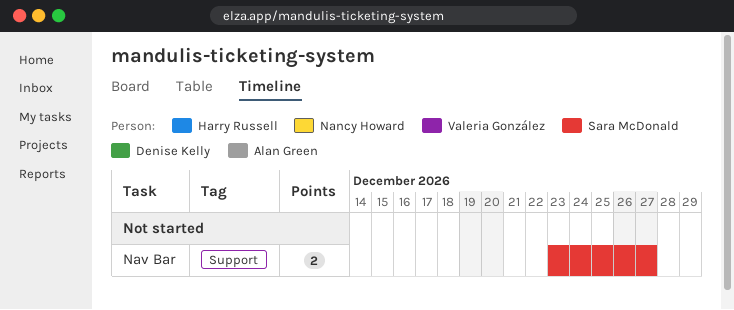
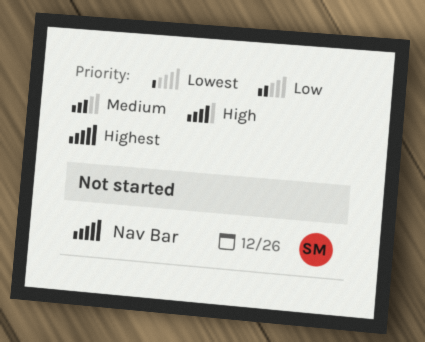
Nav Bar, due: Dec 27 -> Dec 26

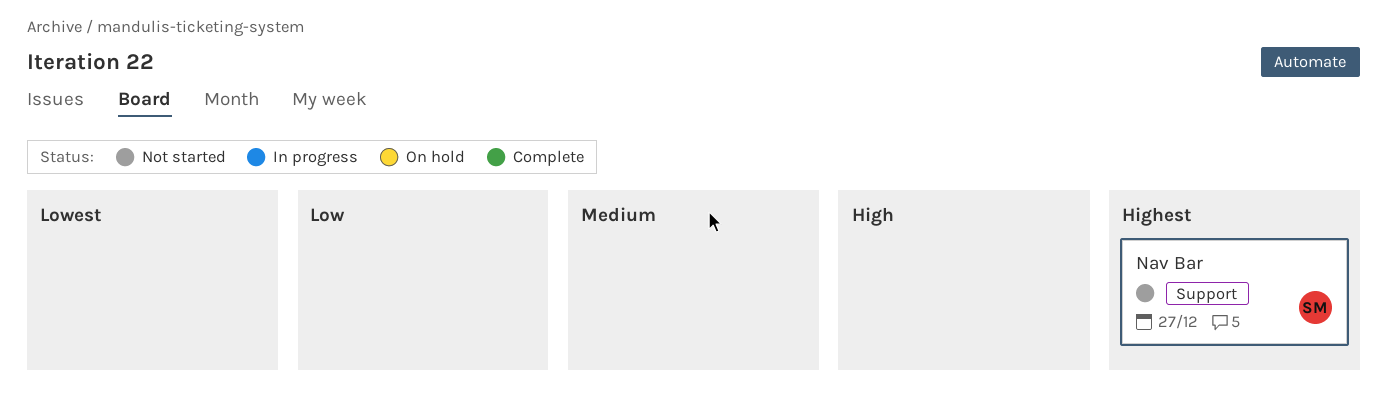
Nav Bar, due: Dec 26 -> Dec 27

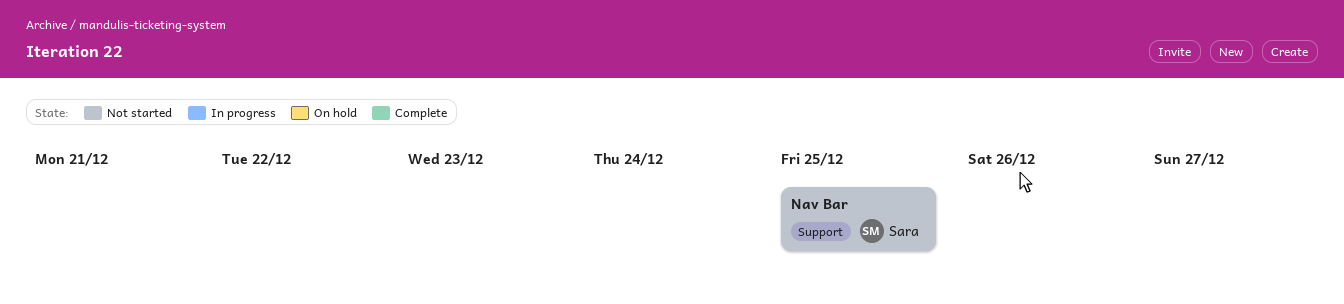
Nav Bar, due: Dec 27 -> Dec 25

